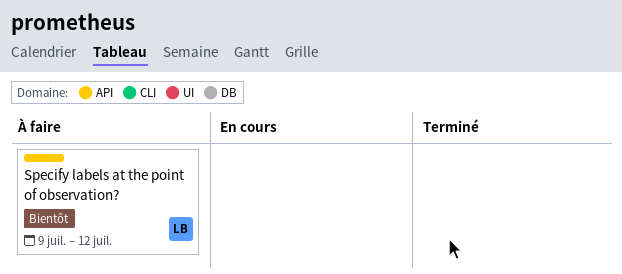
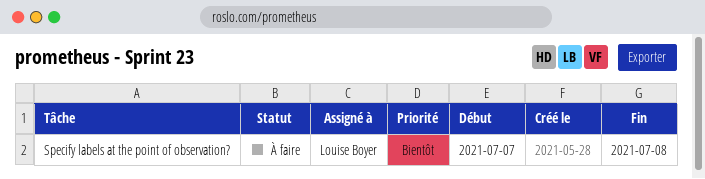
Specify labels at the point of observation?, start: Jul 9 -> Jul 7
Specify labels at the point of observation?, due: Jul 12 -> Jul 8

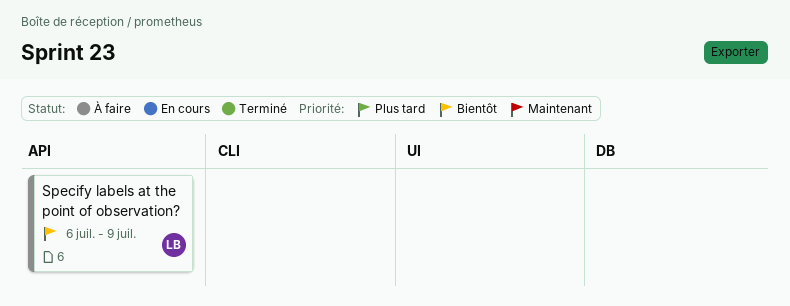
Specify labels at the point of observation?, start: Jul 7 -> Jul 6
Specify labels at the point of observation?, due: Jul 8 -> Jul 9

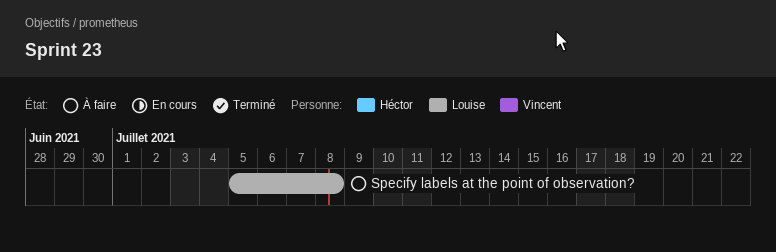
Specify labels at the point of observation?, start: Jul 6 -> Jul 5
Specify labels at the point of observation?, due: Jul 9 -> Jul 8

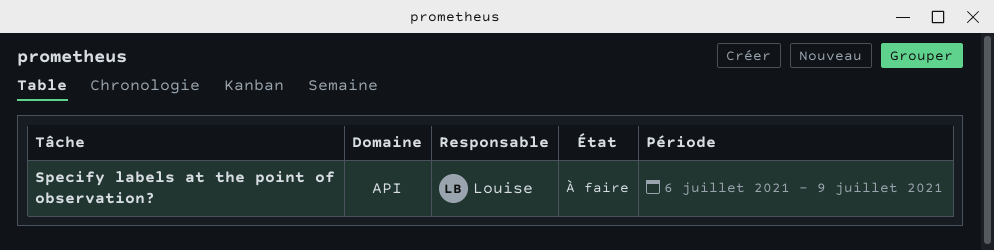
Specify labels at the point of observation?, start: Jul 5 -> Jul 6
Specify labels at the point of observation?, due: Jul 8 -> Jul 9

